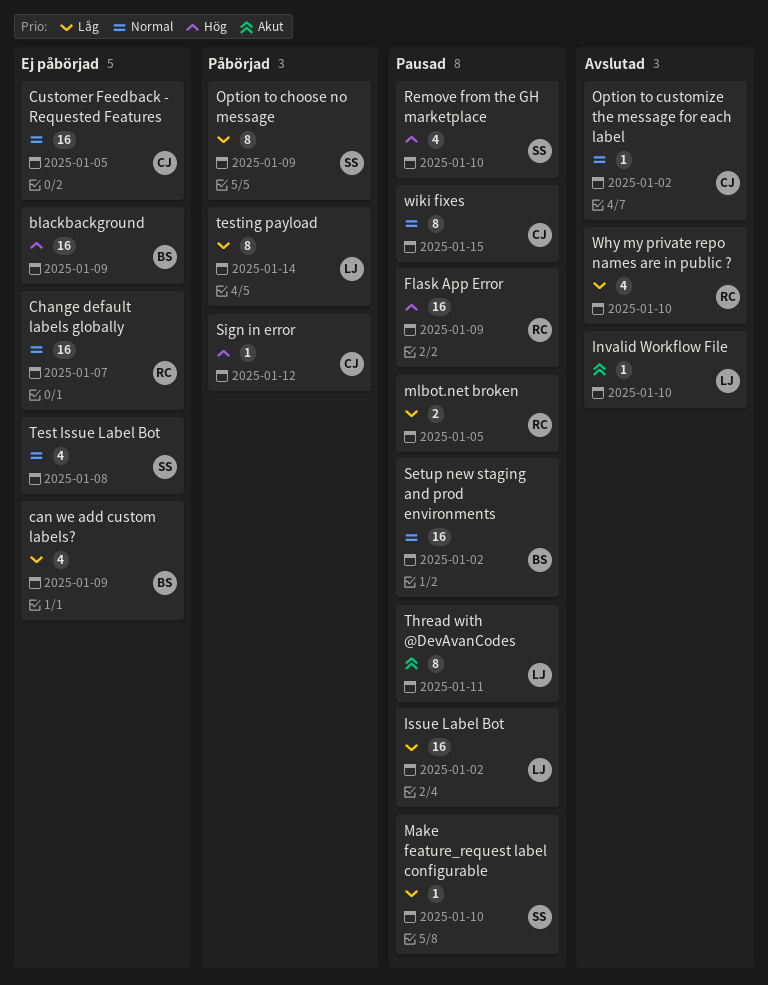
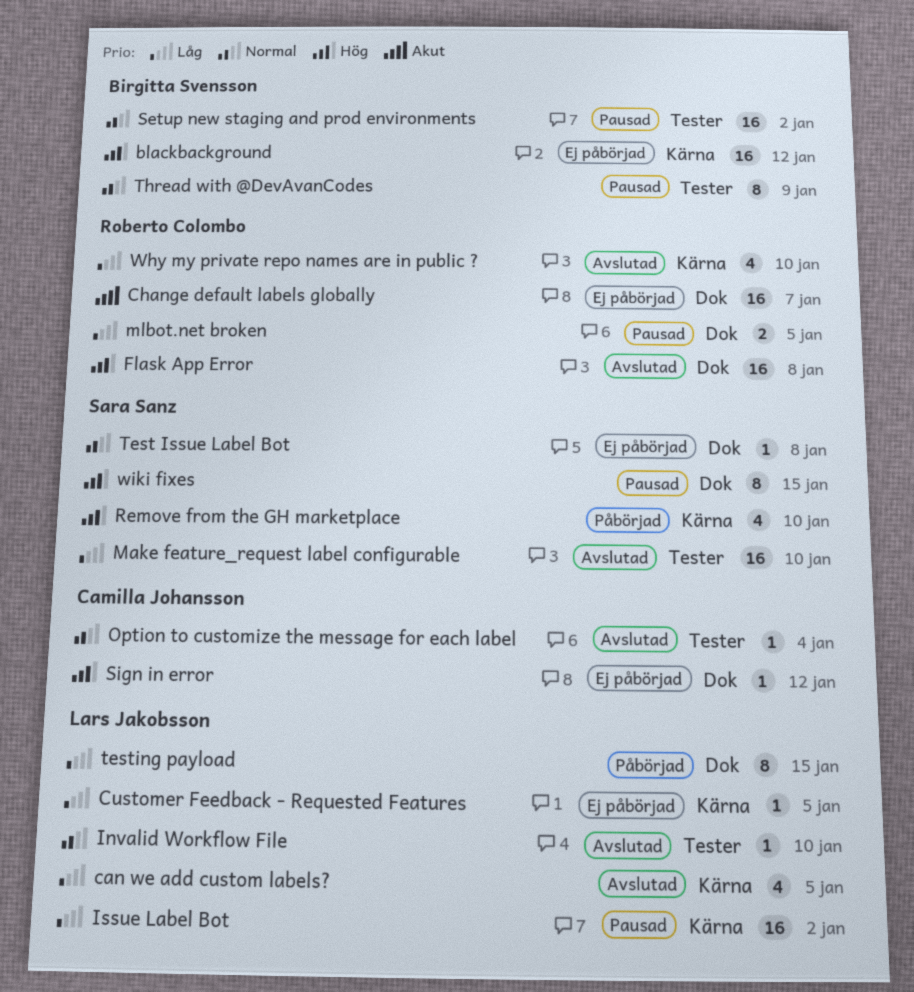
blackbackground, due: Jan 9 -> Jan 12
can we add custom labels?, status: Ej påbörjad -> Avslutad
can we add custom labels?, owner: Birgitta Svensson -> Lars Jakobsson
can we add custom labels?, due: Jan 9 -> Jan 5
Change default labels globally, priority: Normal -> Akut
Customer Feedback - Requested Features, owner: Camilla Johansson -> Lars Jakobsson
Customer Feedback - Requested Features, priority: Normal -> Låg
Customer Feedback - Requested Features, estimate: 16 -> 1
Flask App Error, status: Pausad -> Avslutad
Flask App Error, due: Jan 9 -> Jan 8
Invalid Workflow File, priority: Akut -> Normal
Make feature_request label configurable, status: Pausad -> Avslutad
Make feature_request label configurable, estimate: 1 -> 16
Option to choose no message: present -> none
Option to customize the message for each label, due: Jan 2 -> Jan 4
Remove from the GH marketplace, status: Pausad -> Påbörjad
Sign in error, status: Påbörjad -> Ej påbörjad
Test Issue Label Bot, estimate: 4 -> 1
testing payload, due: Jan 14 -> Jan 15
Thread with @DevAvanCodes, owner: Lars Jakobsson -> Birgitta Svensson
Thread with @DevAvanCodes, priority: Akut -> Normal
Thread with @DevAvanCodes, due: Jan 11 -> Jan 9
wiki fixes, owner: Camilla Johansson -> Sara Sanz
wiki fixes, priority: Normal -> Hög

